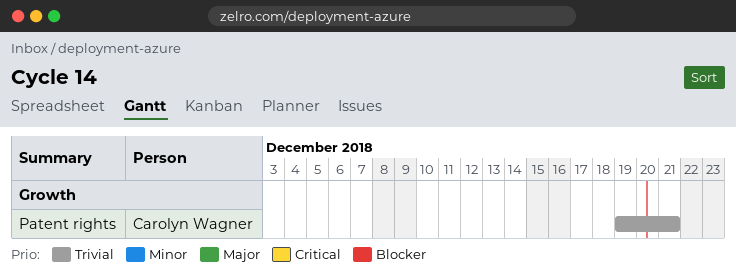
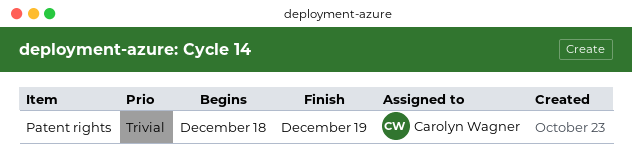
Patent rights, start: Dec 19 -> Dec 18
Patent rights, due: Dec 21 -> Dec 19

